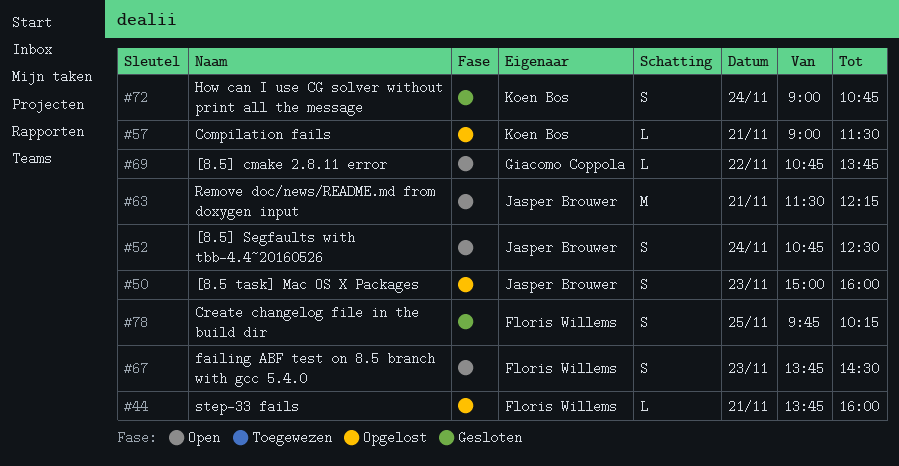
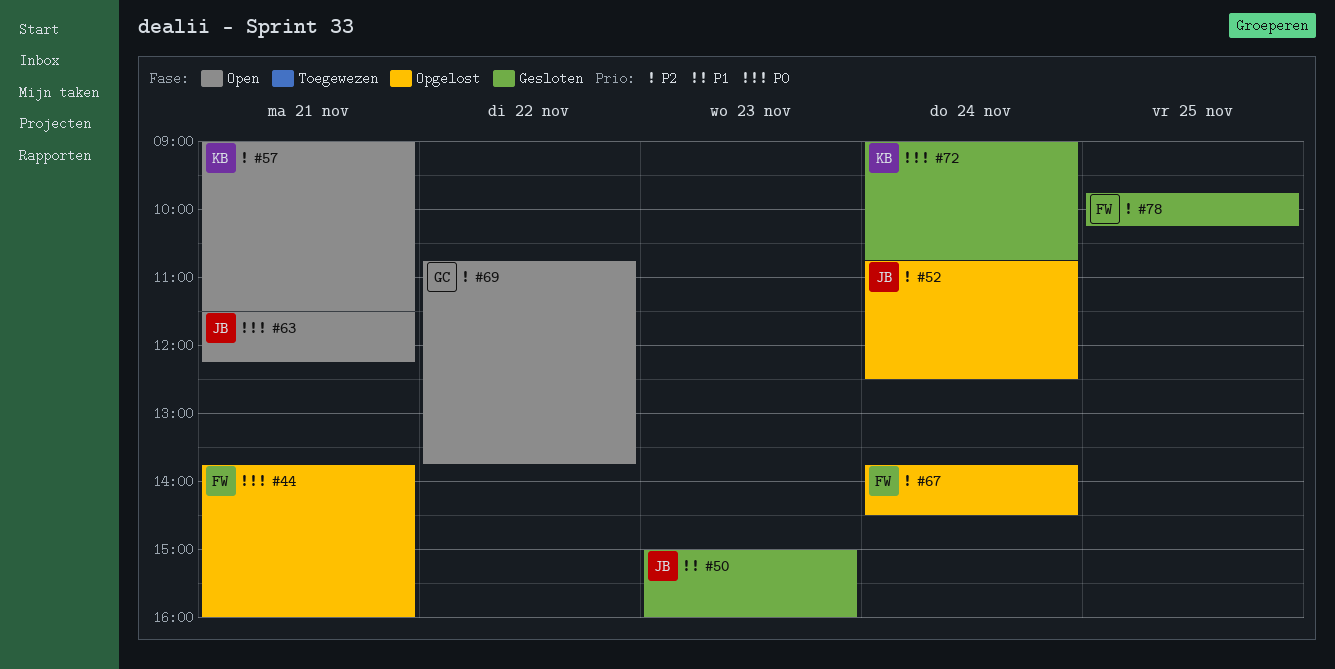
#50, status: Opgelost -> Gesloten
#52, status: Open -> Opgelost
#57, status: Opgelost -> Open
#67, status: Open -> Opgelost
#67, day: Nov 23 -> Nov 24

